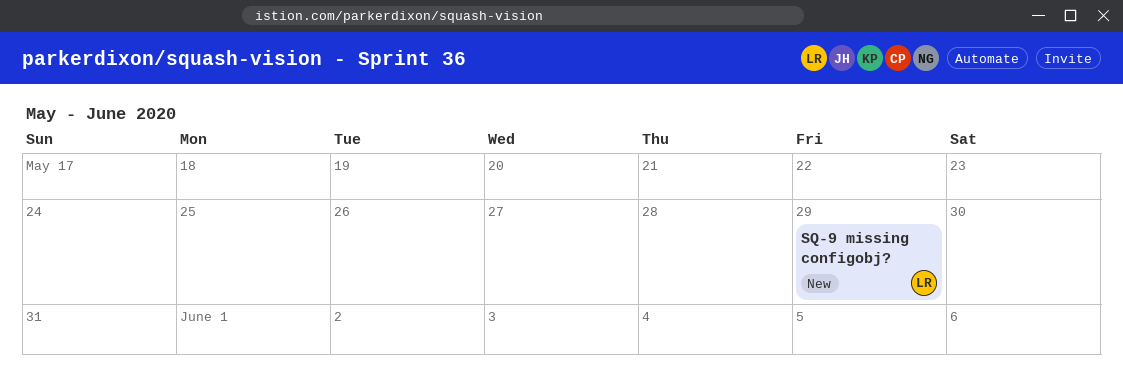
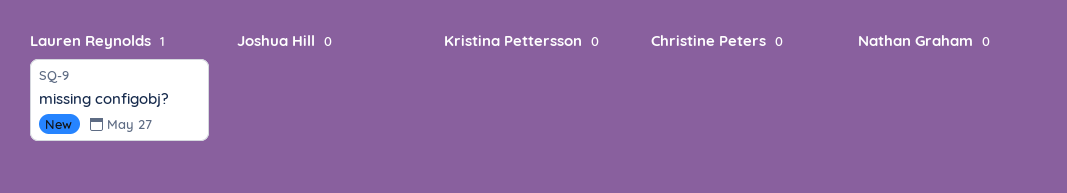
SQ-9, due: May 29 -> May 27

